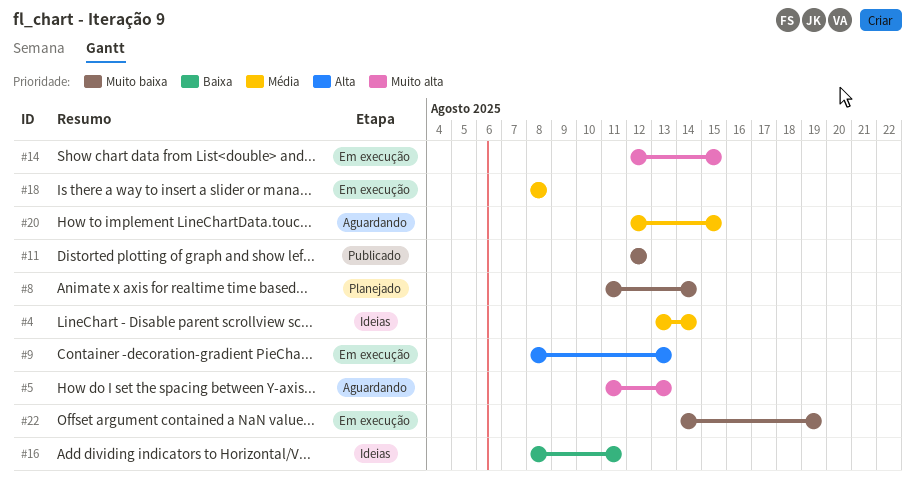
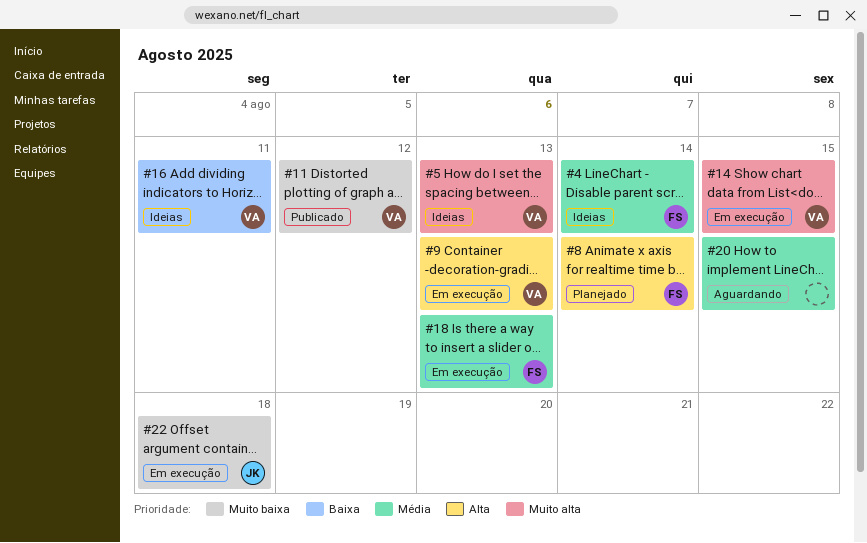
#5, status: Aguardando -> Ideias
#8, priority: Muito baixa -> Alta
#18, due: Aug 8 -> Aug 13
#22, due: Aug 19 -> Aug 18

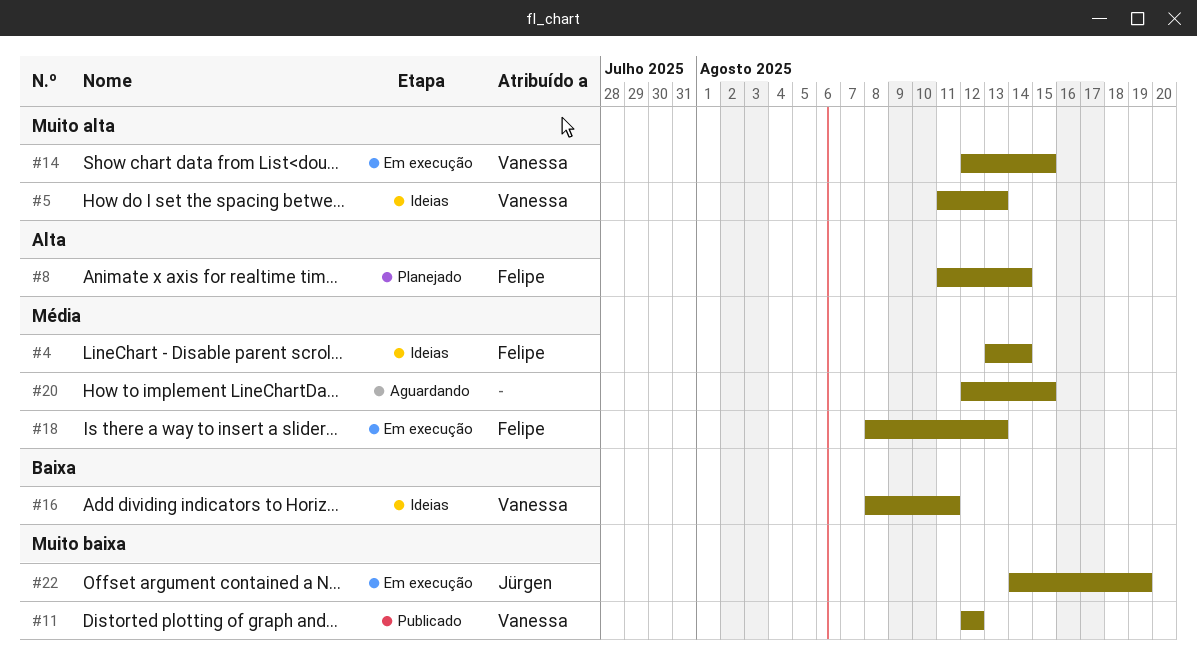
#9: present -> none
#22, due: Aug 18 -> Aug 19

